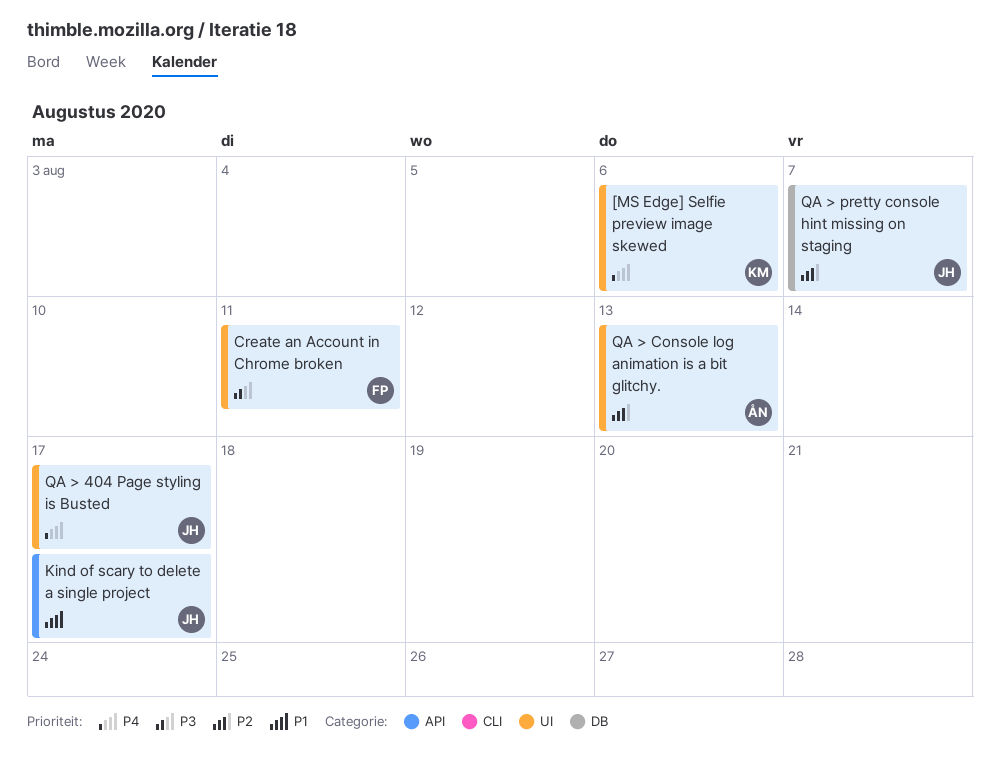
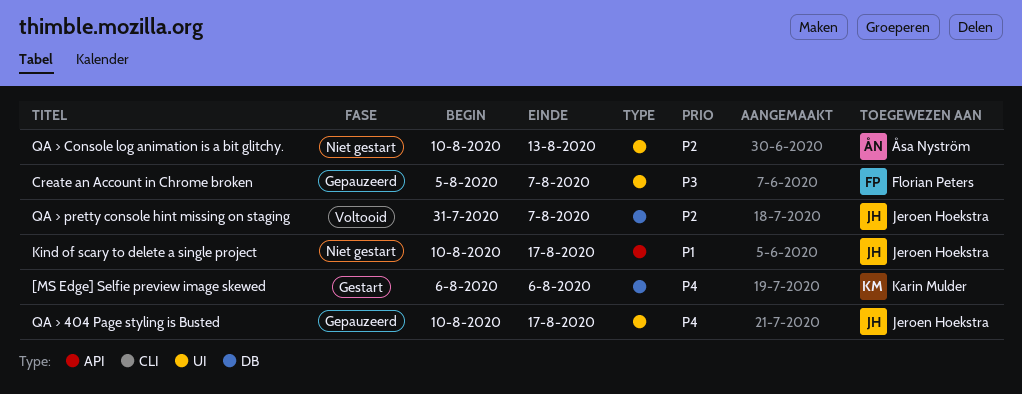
[MS Edge] Selfie preview image skewed, label: UI -> DB
Create an Account in Chrome broken, due: Aug 11 -> Aug 7

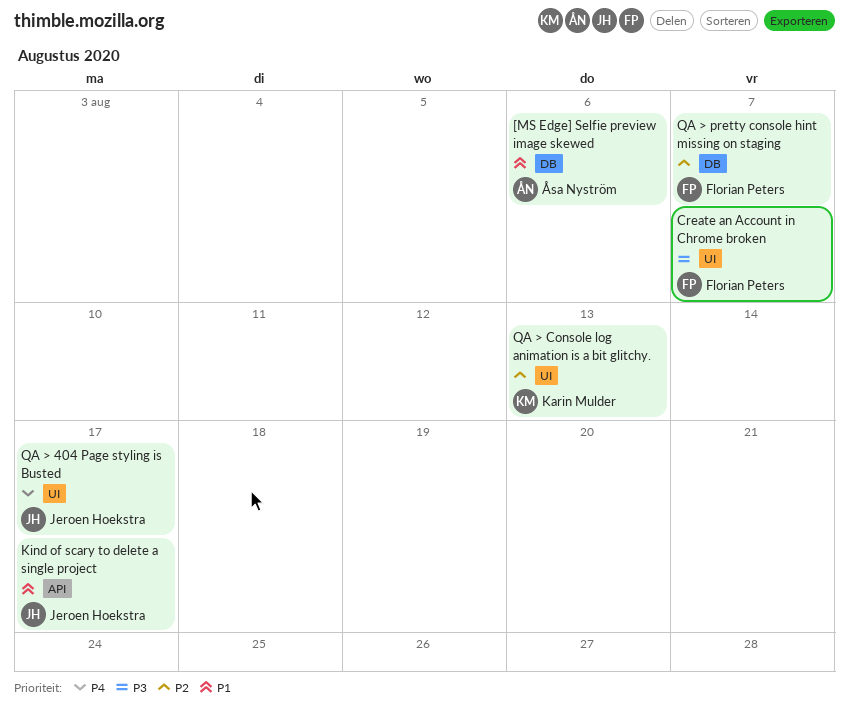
[MS Edge] Selfie preview image skewed, owner: Karin Mulder -> Åsa Nyström
[MS Edge] Selfie preview image skewed, priority: P4 -> P1
QA > Console log animation is a bit glitchy., owner: Åsa Nyström -> Karin Mulder
QA > pretty console hint missing on staging, owner: Jeroen Hoekstra -> Florian Peters

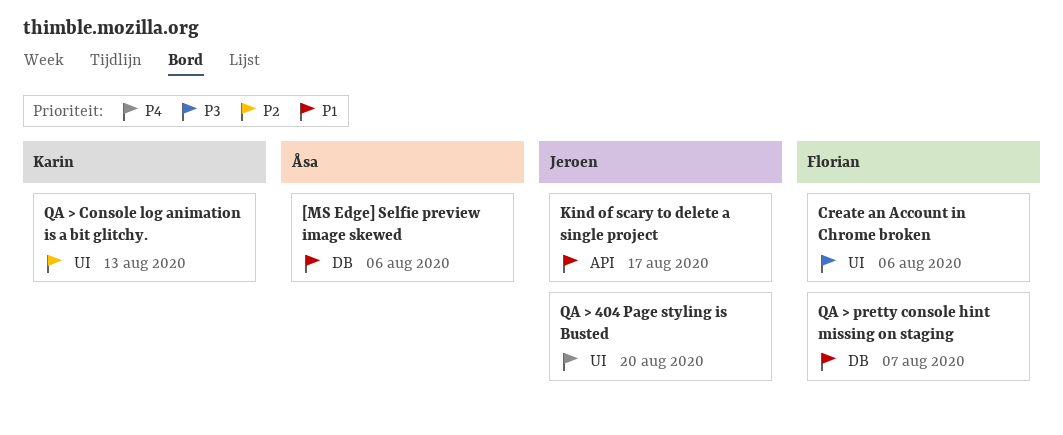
Create an Account in Chrome broken, due: Aug 7 -> Aug 6
QA > 404 Page styling is Busted, due: Aug 17 -> Aug 20
QA > pretty console hint missing on staging, priority: P2 -> P1

